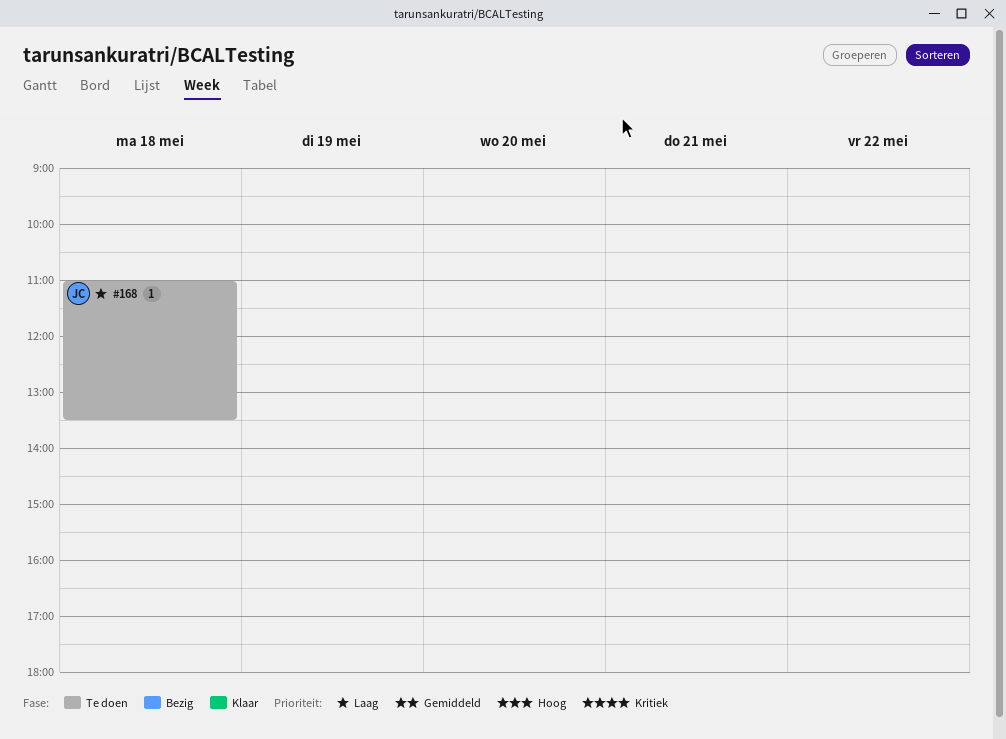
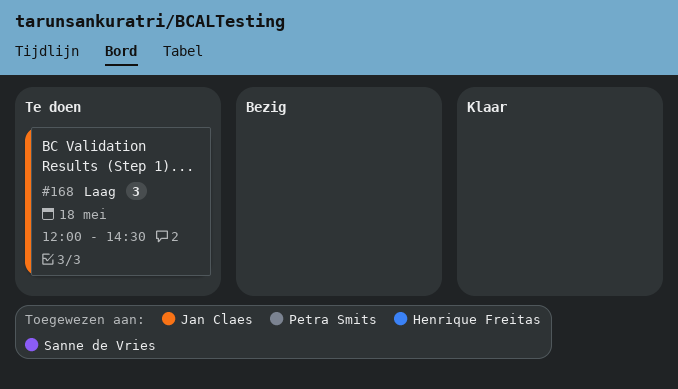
#168, estimate: 1 -> 3
#168, begins: 11:00 -> 12:00
#168, ends: 13:30 -> 14:30

